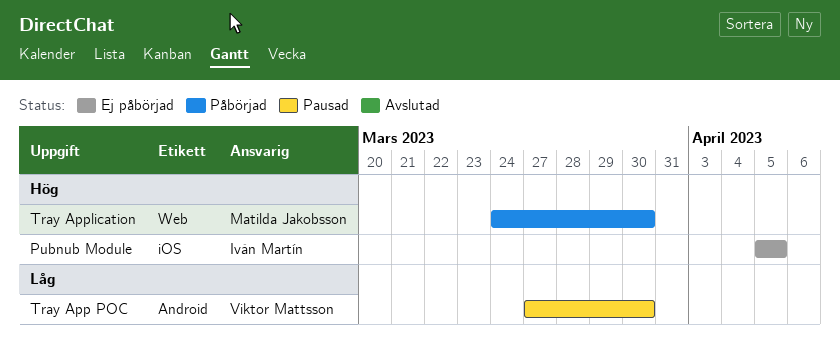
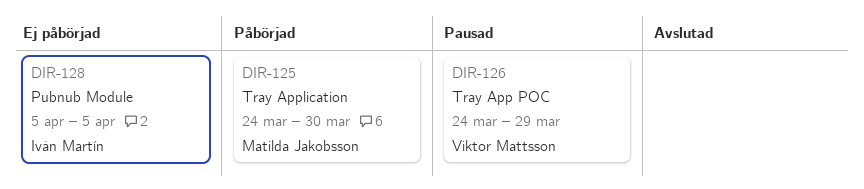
Tray App POC, start: Mar 27 -> Mar 24
Tray App POC, due: Mar 30 -> Mar 29

